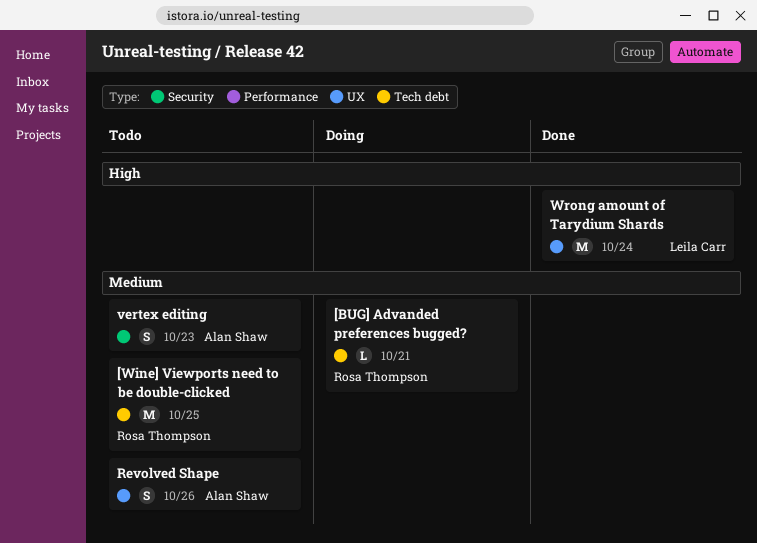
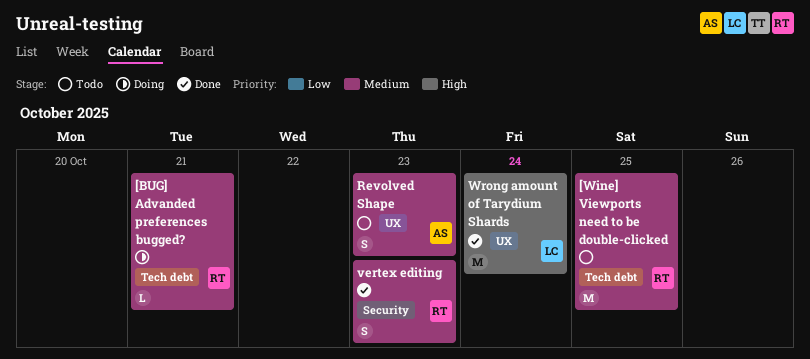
Revolved Shape, due: Oct 26 -> Oct 23
vertex editing, status: Todo -> Done
vertex editing, owner: Alan Shaw -> Rosa Thompson

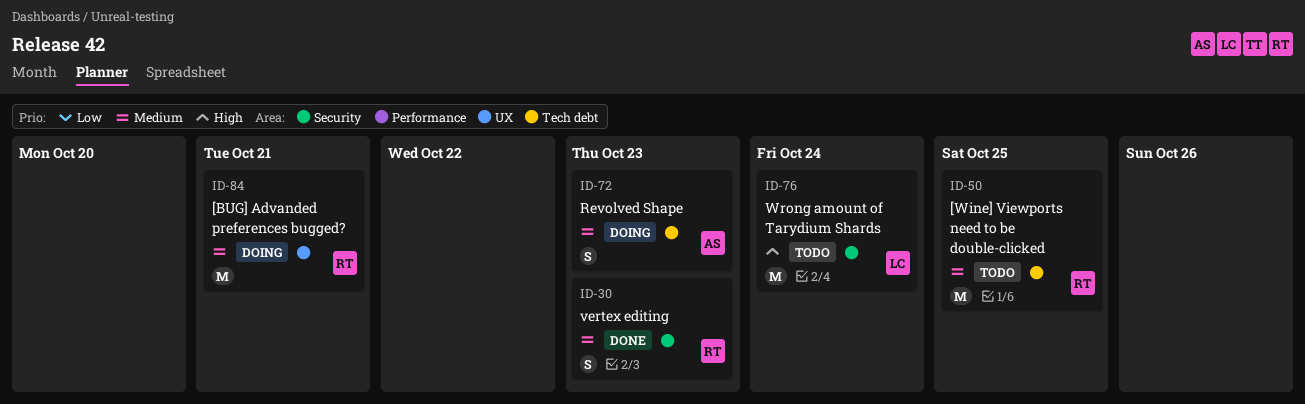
[BUG] Advanded preferences bugged?, label: Tech debt -> UX
[BUG] Advanded preferences bugged?, estimate: L -> M
Revolved Shape, status: Todo -> Doing
Revolved Shape, label: UX -> Tech debt
Wrong amount of Tarydium Shards, status: Done -> Todo
Wrong amount of Tarydium Shards, label: UX -> Security

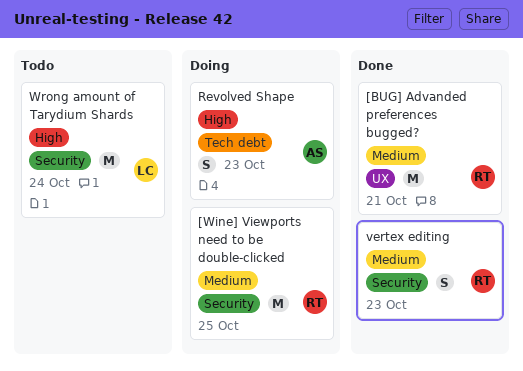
[BUG] Advanded preferences bugged?, status: Doing -> Done
[Wine] Viewports need to be double-clicked, status: Todo -> Doing
[Wine] Viewports need to be double-clicked, label: Tech debt -> Security
Revolved Shape, priority: Medium -> High

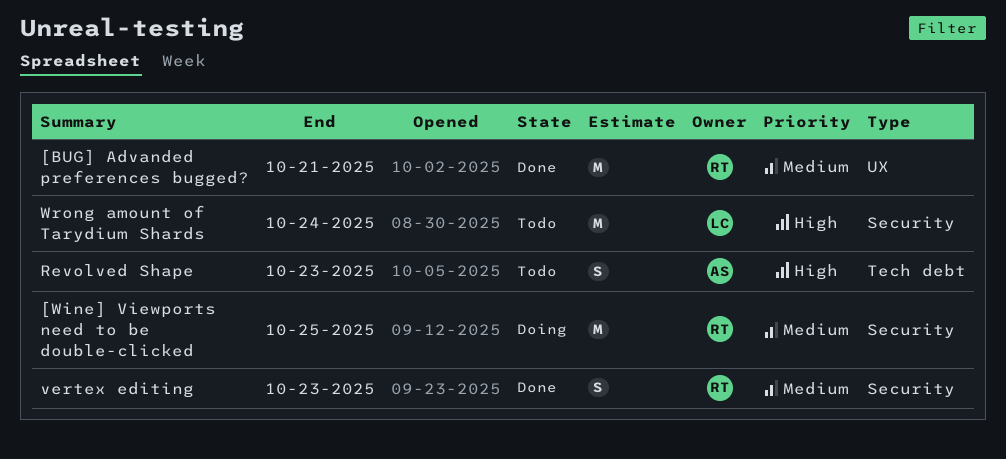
Revolved Shape, status: Doing -> Todo

